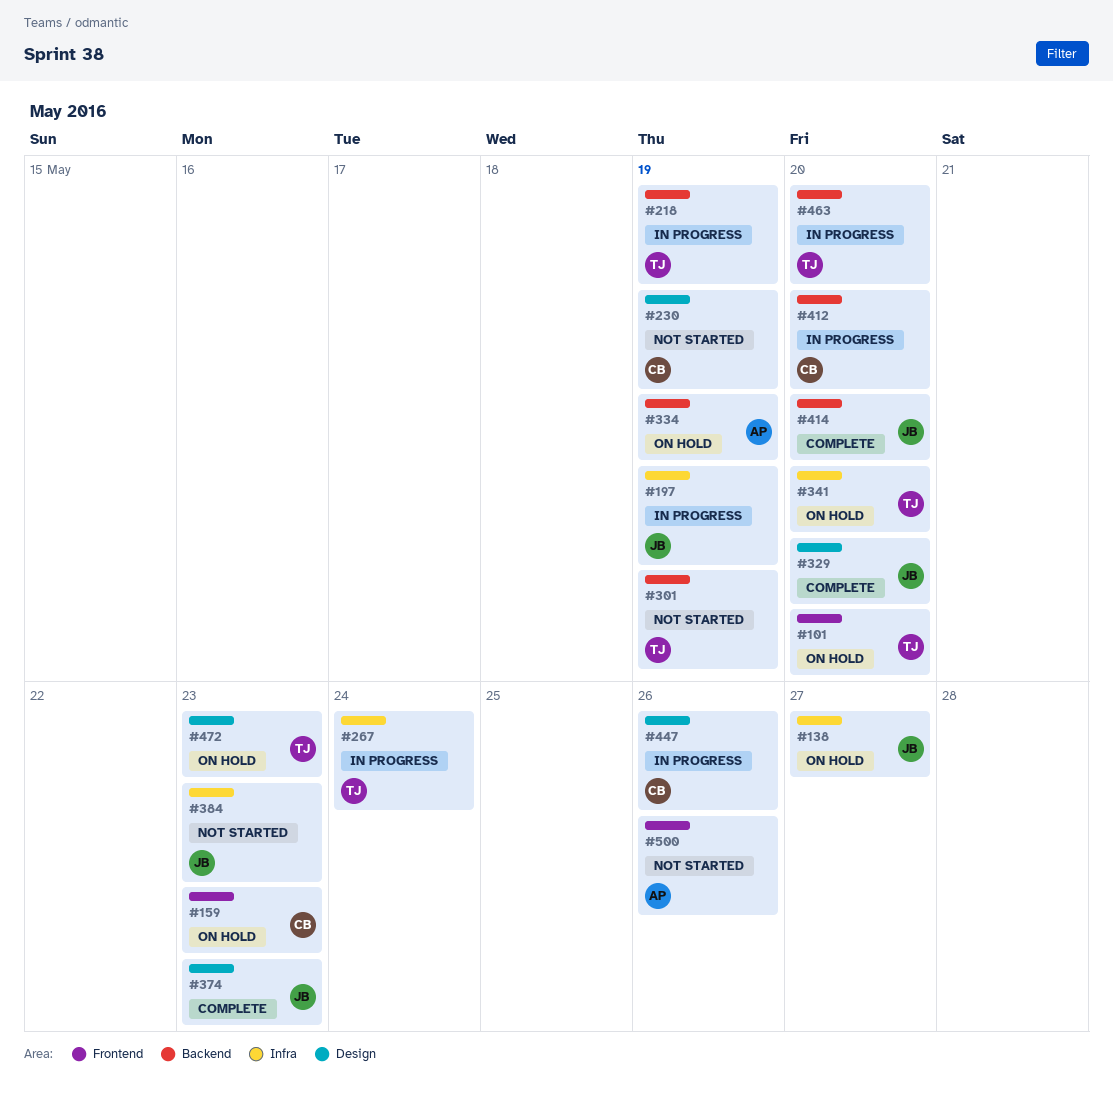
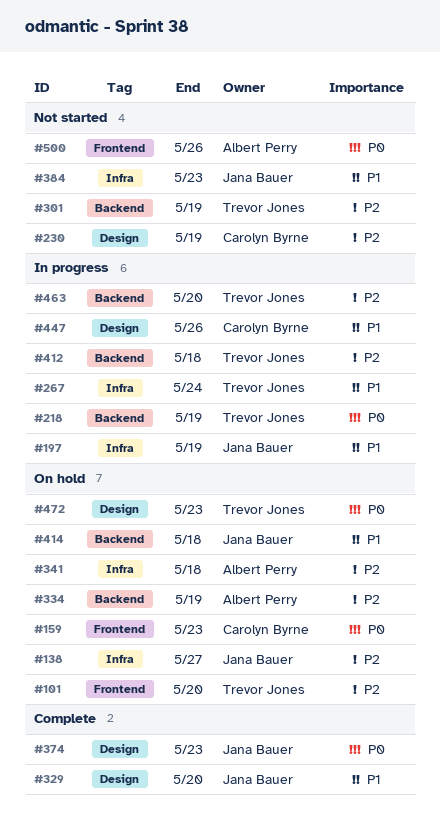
#341, owner: Trevor Jones -> Albert Perry
#341, due: May 20 -> May 18
#412, owner: Carolyn Byrne -> Trevor Jones
#412, due: May 20 -> May 18
#414, status: Complete -> On hold
#414, due: May 20 -> May 18

